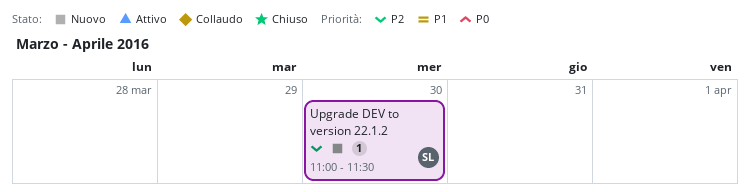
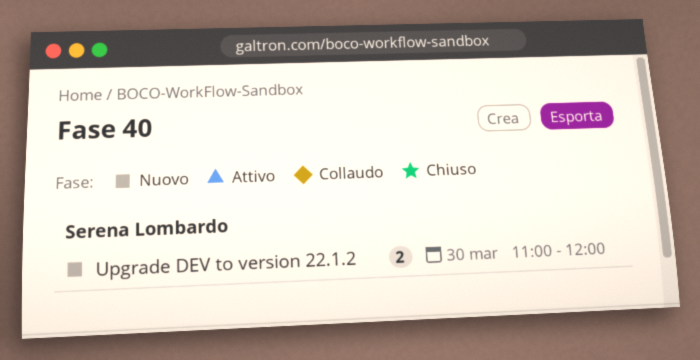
Upgrade DEV to version 22.1.2, estimate: 1 -> 2
Upgrade DEV to version 22.1.2, ends: 11:30 -> 12:00

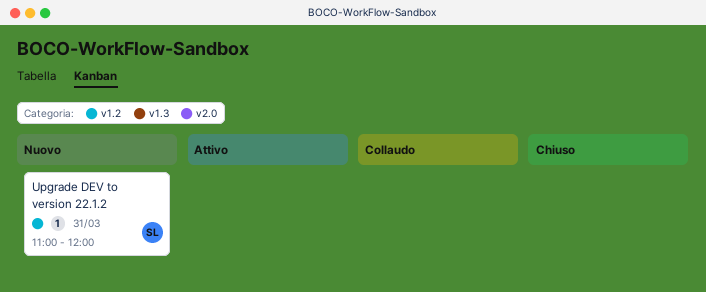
Upgrade DEV to version 22.1.2, estimate: 2 -> 1
Upgrade DEV to version 22.1.2, day: Mar 30 -> Mar 31

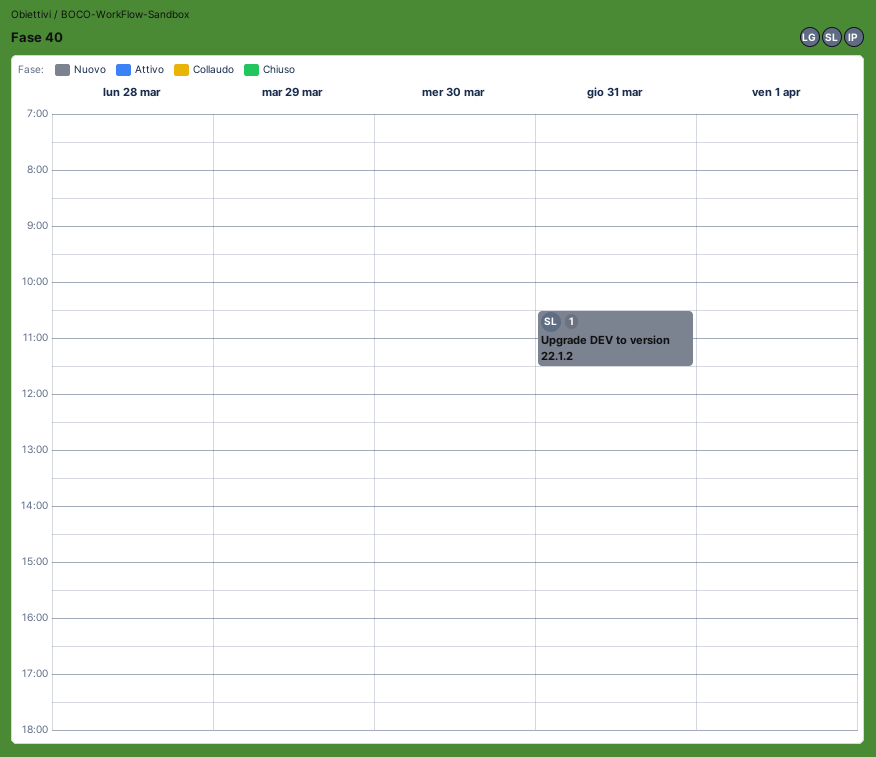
Upgrade DEV to version 22.1.2, begins: 11:00 -> 10:30
Upgrade DEV to version 22.1.2, ends: 12:00 -> 11:30

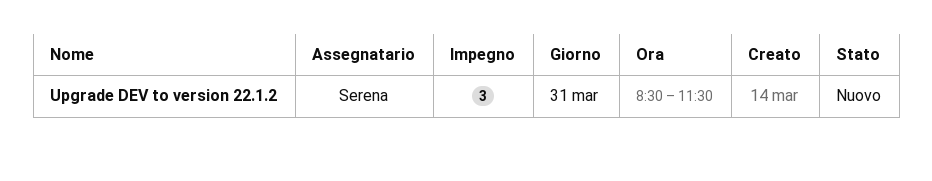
Upgrade DEV to version 22.1.2, estimate: 1 -> 3
Upgrade DEV to version 22.1.2, begins: 10:30 -> 08:30

